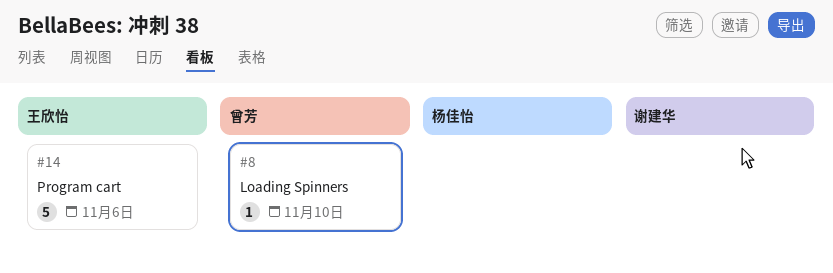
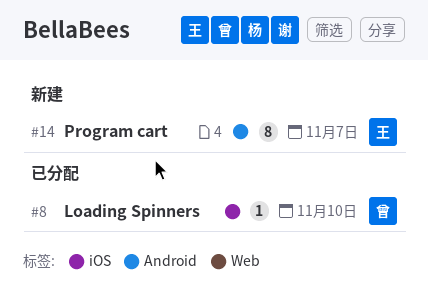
#14, estimate: 5 -> 8
#14, due: Nov 6 -> Nov 7

